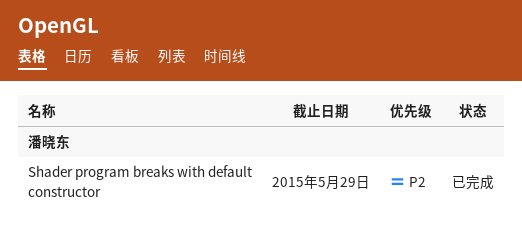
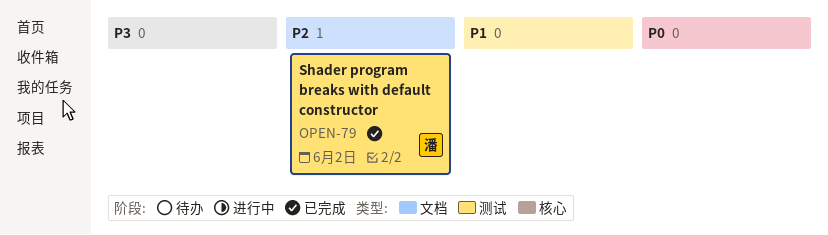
Shader program breaks with default constructor, due: May 29 -> Jun 2

